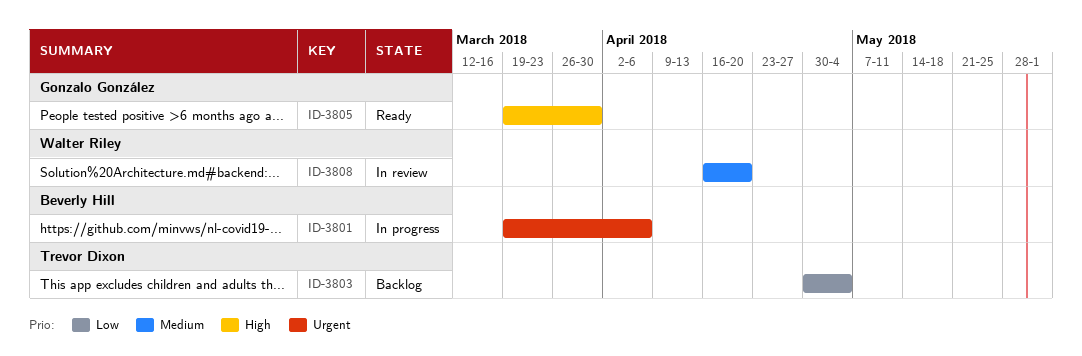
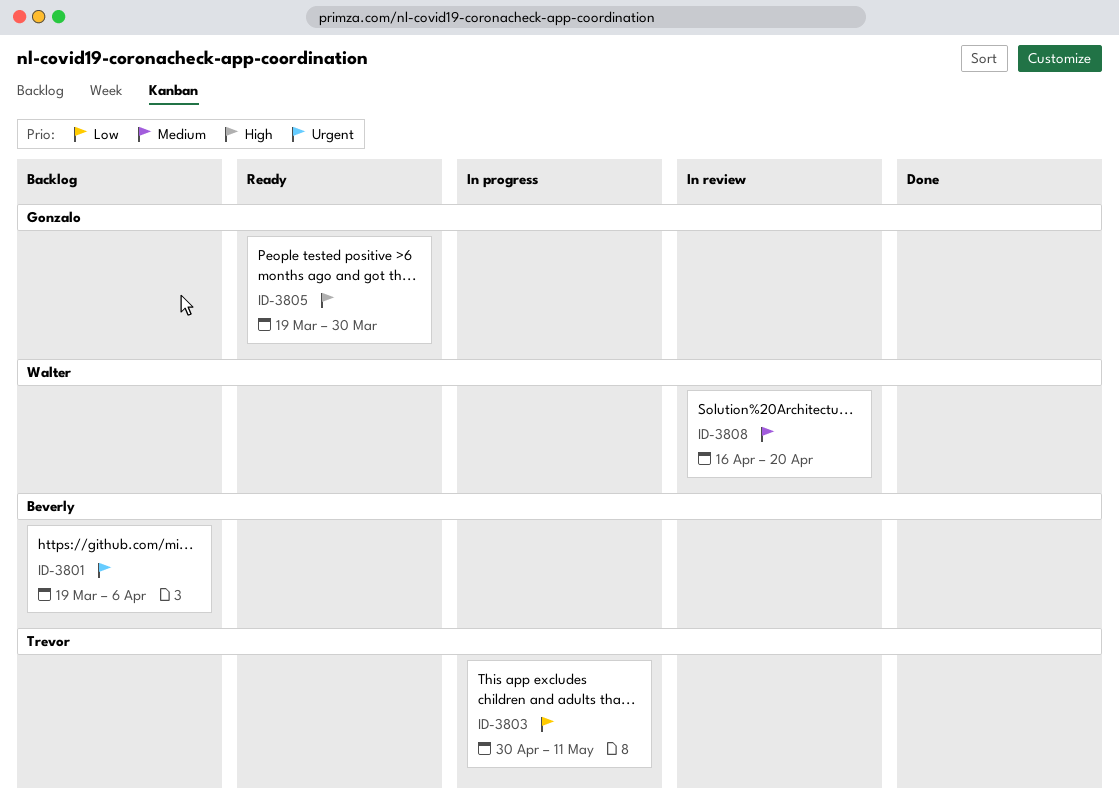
ID-3801, status: In progress -> Backlog
ID-3803, status: Backlog -> In progress
ID-3803, due: May 4 -> May 11

